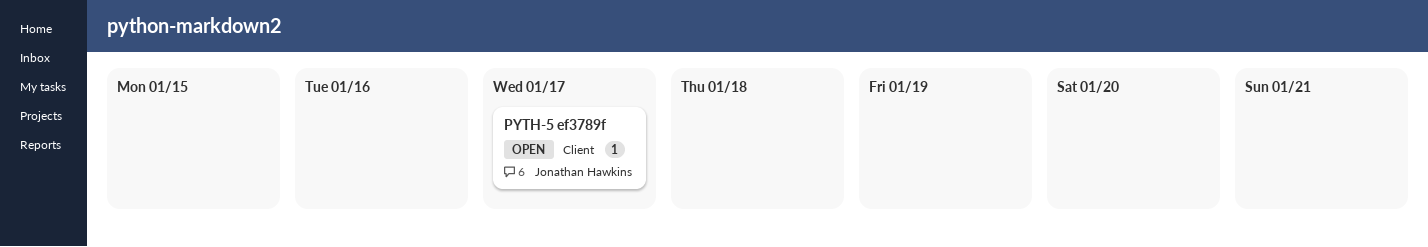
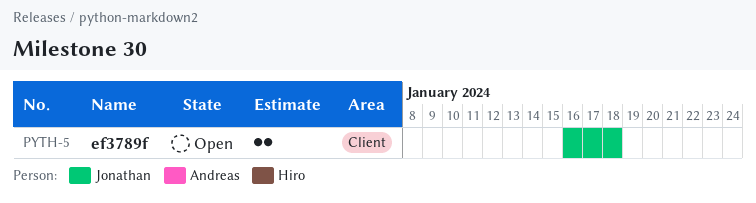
PYTH-5, estimate: 1 -> 2
PYTH-5, due: Jan 17 -> Jan 18

